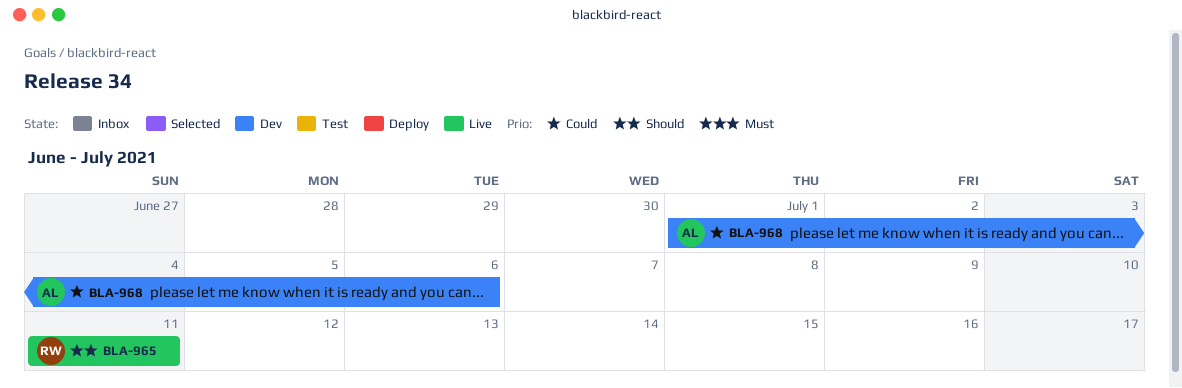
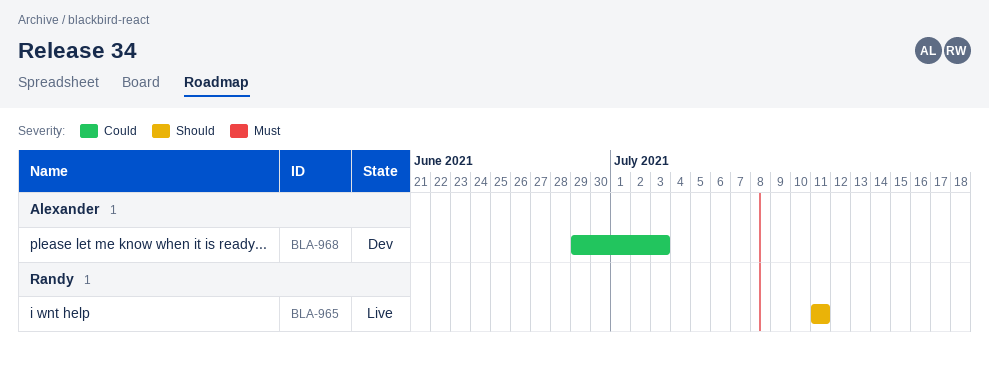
BLA-968, start: Jul 1 -> Jun 29
BLA-968, due: Jul 6 -> Jul 3

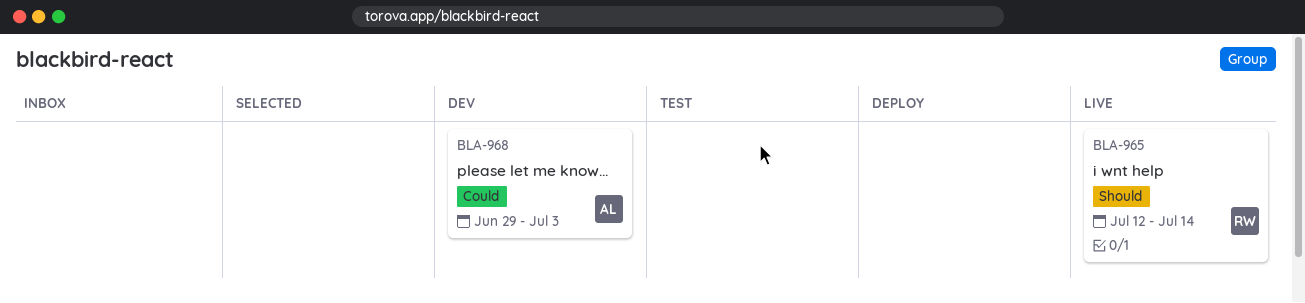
BLA-965, start: Jul 11 -> Jul 12
BLA-965, due: Jul 11 -> Jul 14

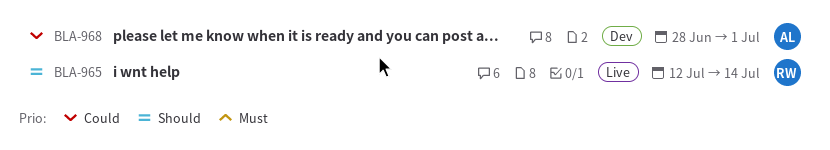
BLA-968, start: Jun 29 -> Jun 28
BLA-968, due: Jul 3 -> Jul 1

